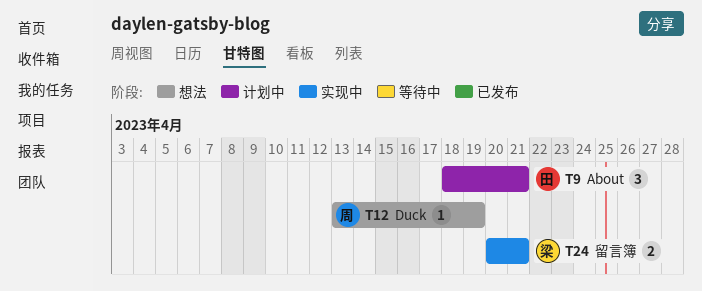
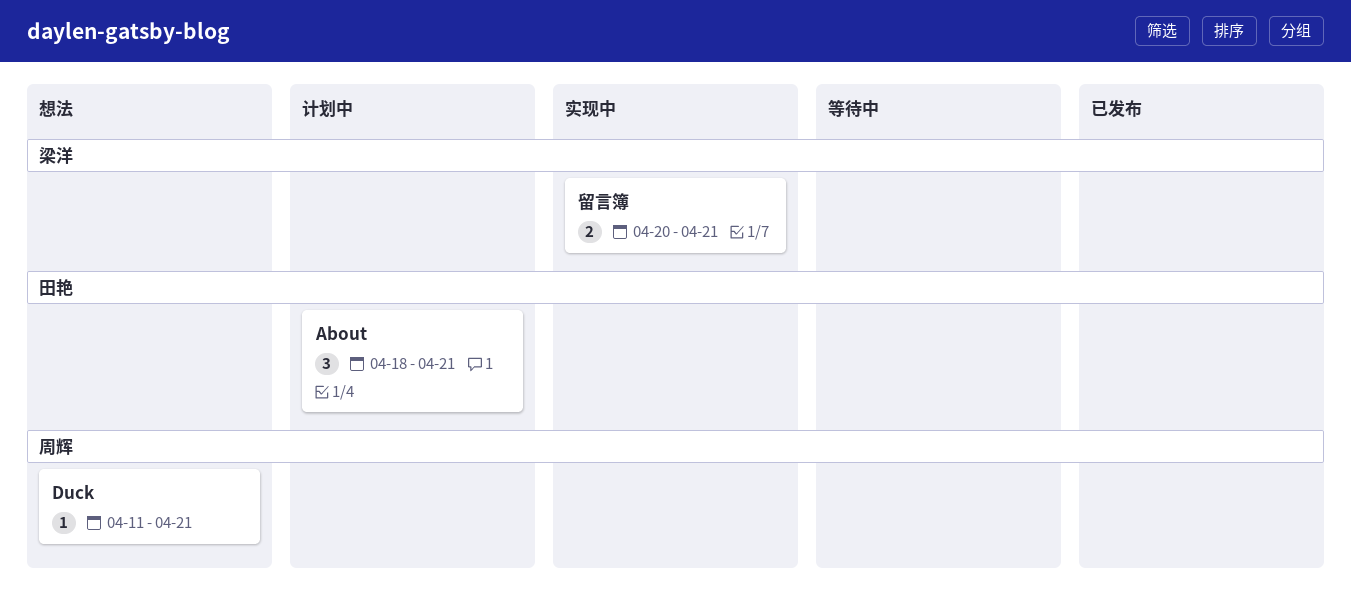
Duck, start: Apr 13 -> Apr 11
Duck, due: Apr 19 -> Apr 21

